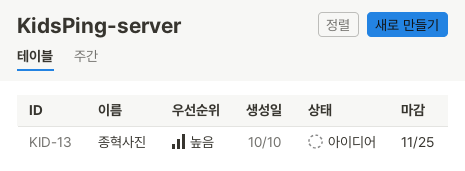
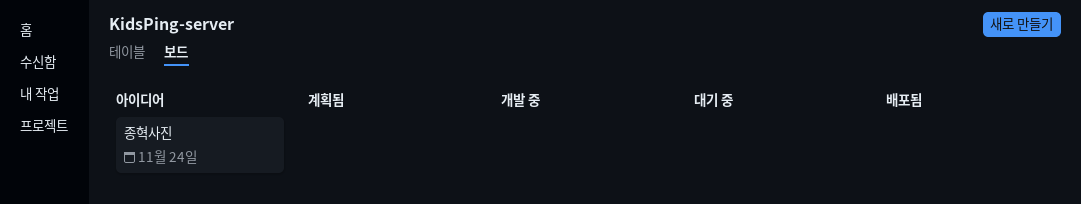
종혁사진, due: Nov 25 -> Nov 24

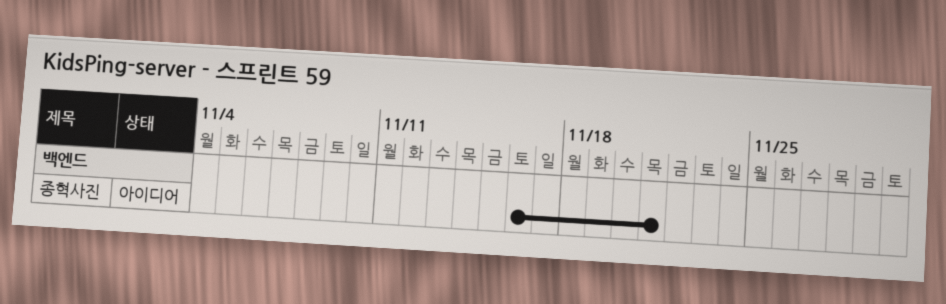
종혁사진, due: Nov 24 -> Nov 21

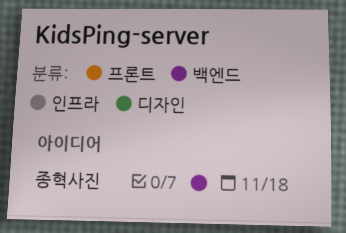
종혁사진, due: Nov 21 -> Nov 18

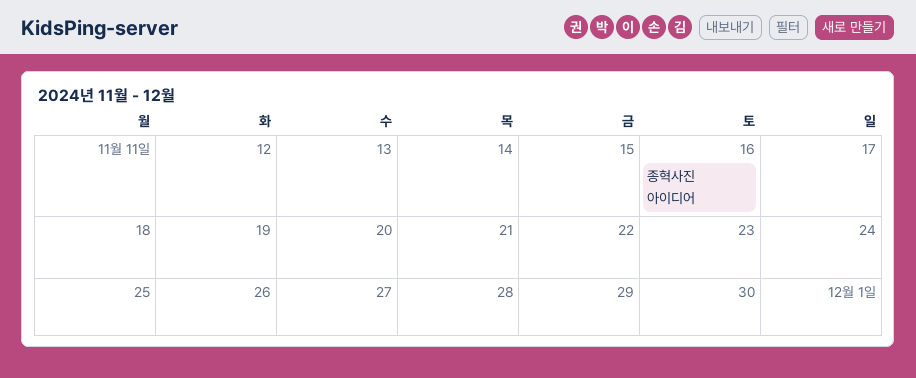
종혁사진, due: Nov 18 -> Nov 16

